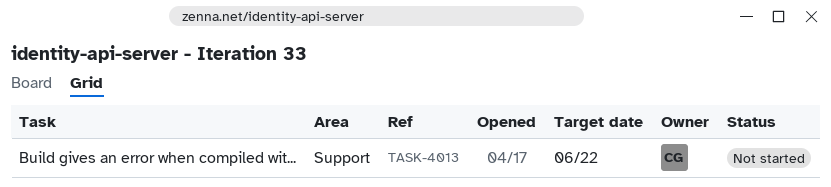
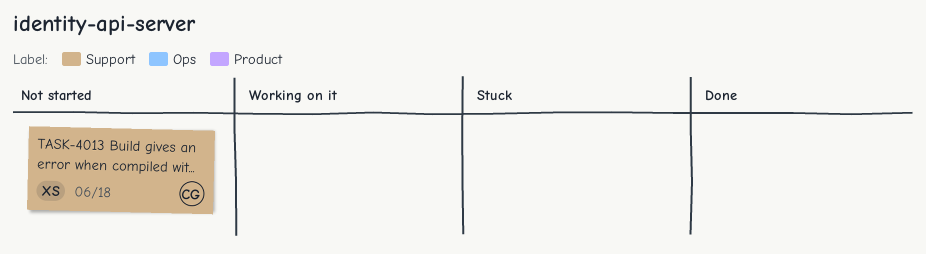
TASK-4013, due: Jun 22 -> Jun 18

